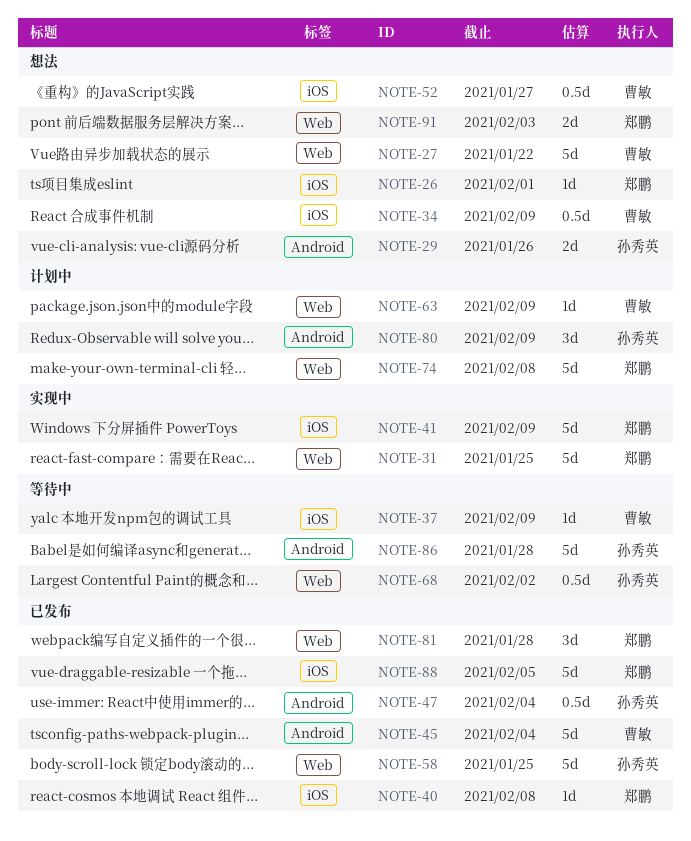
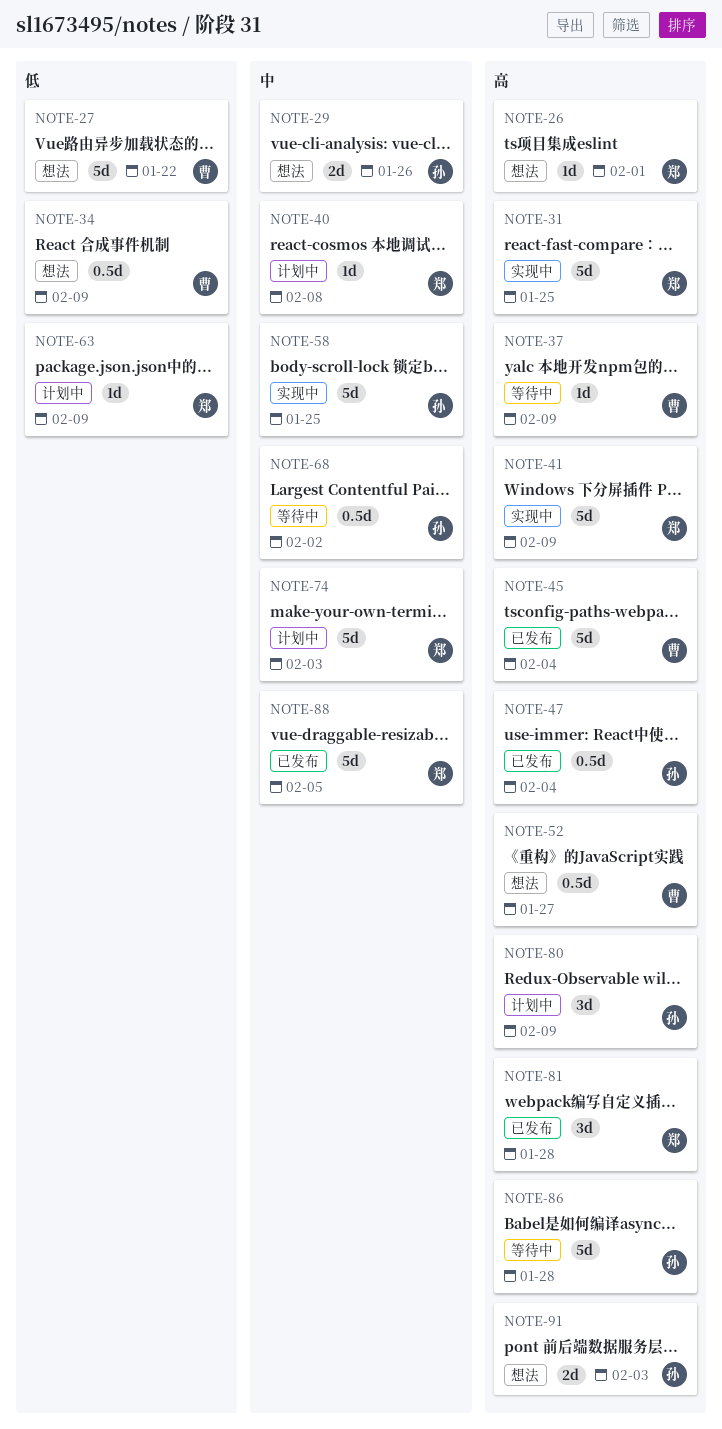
NOTE-40, status: 已发布 -> 计划中
NOTE-58, status: 已发布 -> 实现中
NOTE-63, owner: 曹敏 -> 郑鹏
NOTE-74, due: Feb 8 -> Feb 3
NOTE-91, owner: 郑鹏 -> 孙秀英

